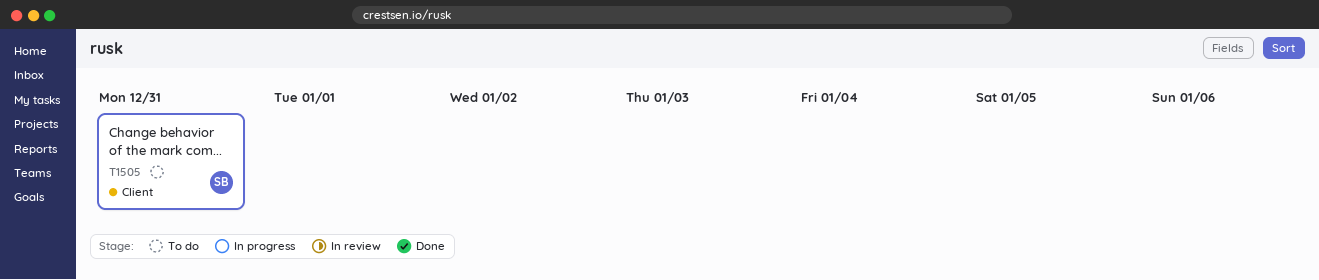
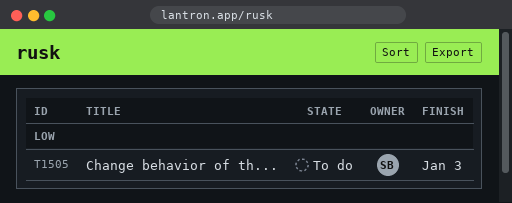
T1505, due: Dec 31 -> Jan 3

